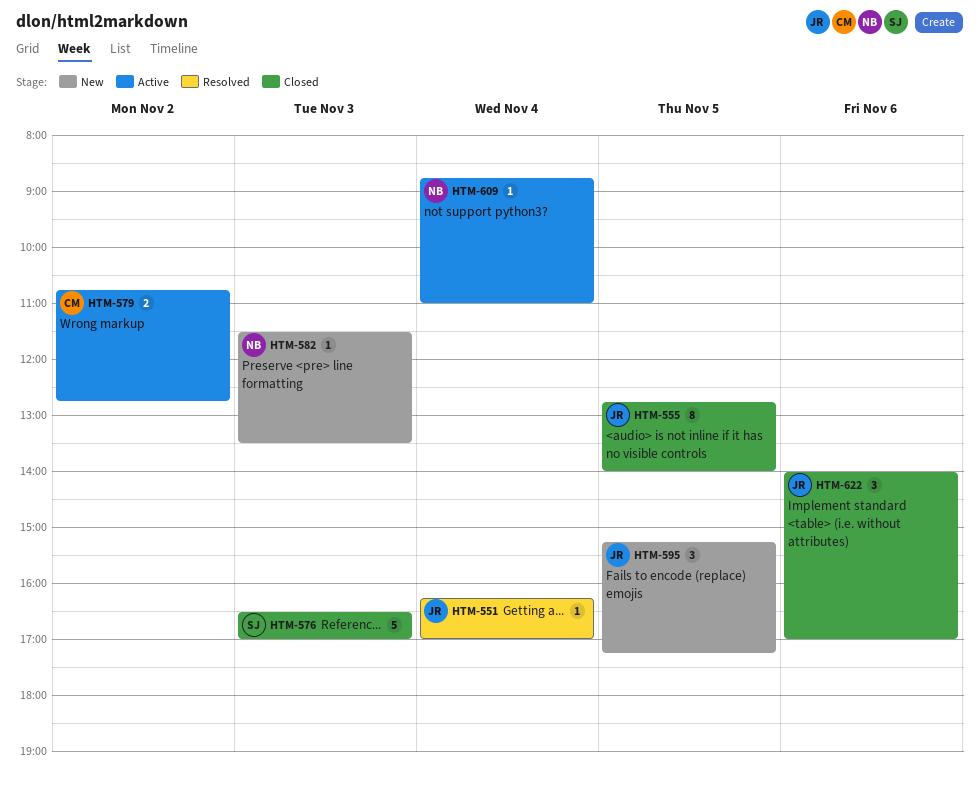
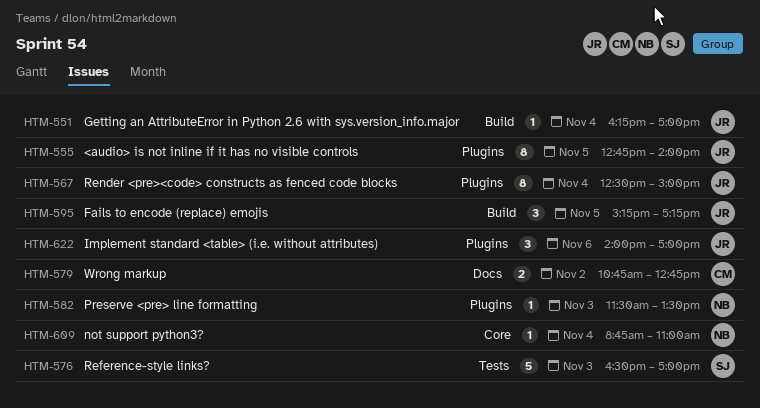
HTM-567: none -> present

